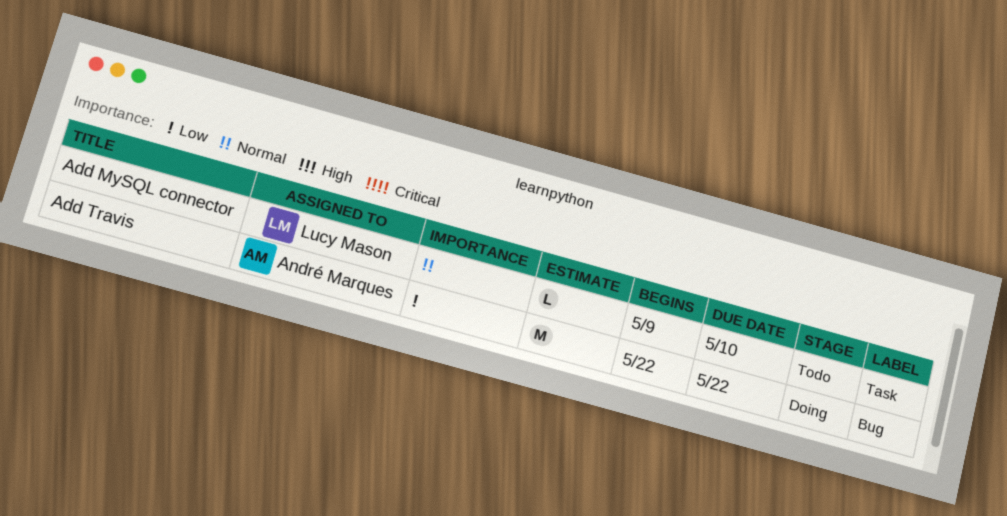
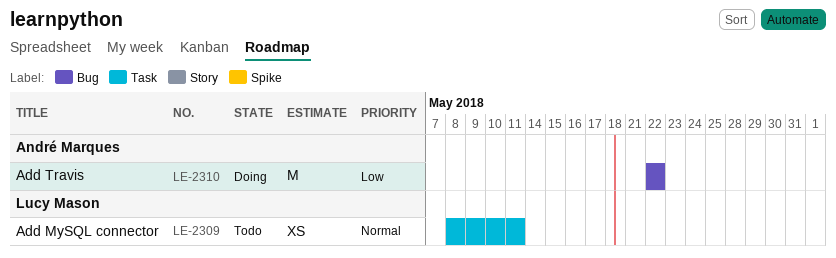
Add MySQL connector, estimate: L -> XS
Add MySQL connector, start: May 9 -> May 8
Add MySQL connector, due: May 10 -> May 11

